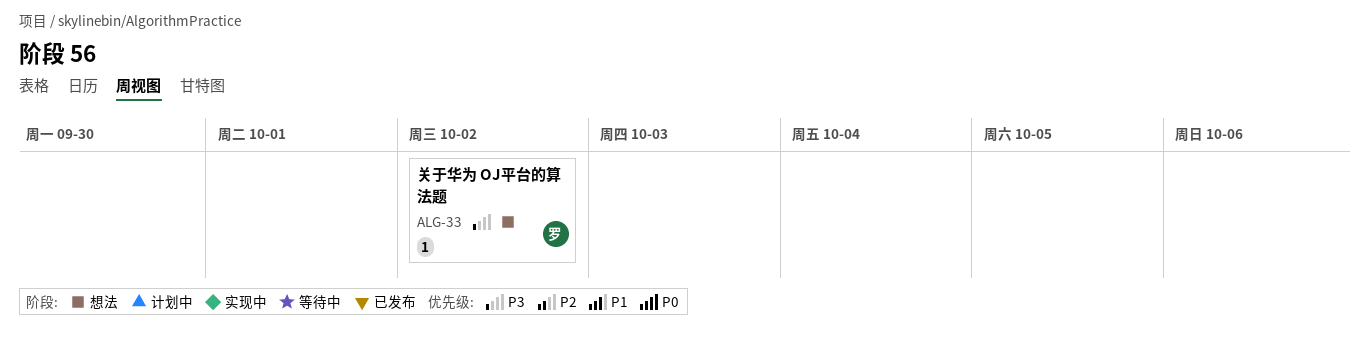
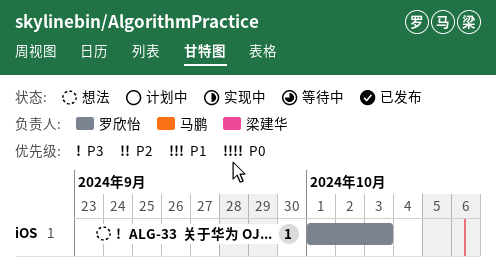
ALG-33, due: Oct 2 -> Oct 3

